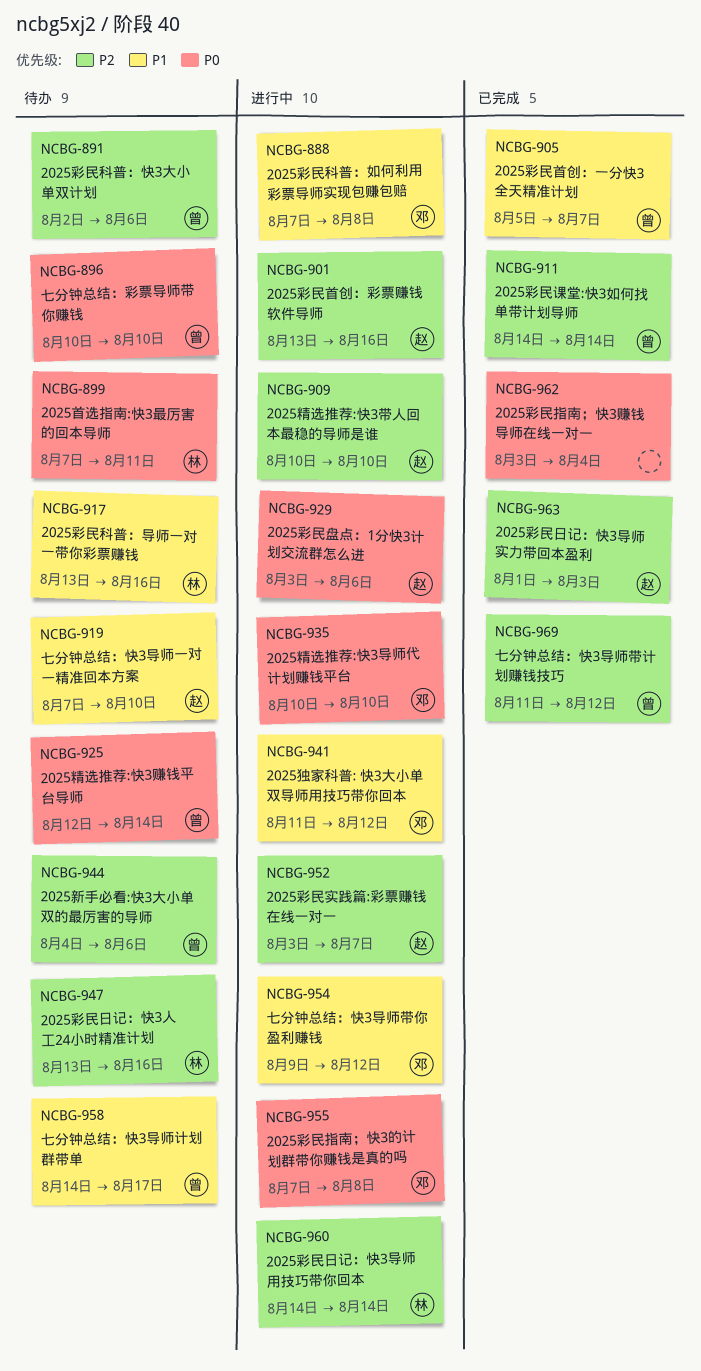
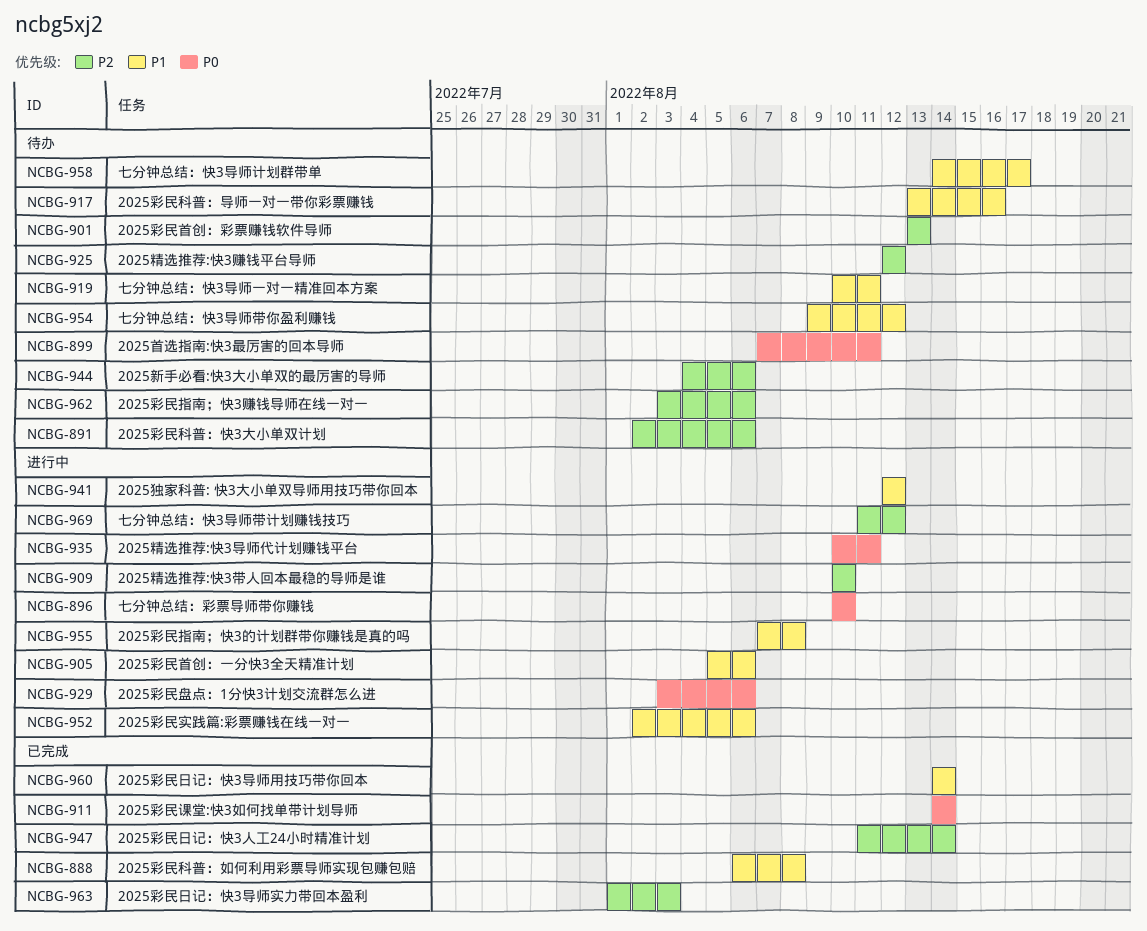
NCBG-888, status: 进行中 -> 已完成
NCBG-888, start: Aug 7 -> Aug 6
NCBG-896, status: 待办 -> 进行中
NCBG-901, status: 进行中 -> 待办
NCBG-901, due: Aug 16 -> Aug 13
NCBG-905, status: 已完成 -> 进行中
NCBG-905, due: Aug 7 -> Aug 6
NCBG-911, priority: P2 -> P0
NCBG-919, start: Aug 7 -> Aug 10
NCBG-919, due: Aug 10 -> Aug 11
NCBG-925, priority: P0 -> P2
NCBG-925, due: Aug 14 -> Aug 12
NCBG-935, due: Aug 10 -> Aug 11
NCBG-941, start: Aug 11 -> Aug 12
NCBG-947, status: 待办 -> 已完成
NCBG-947, start: Aug 13 -> Aug 11
NCBG-947, due: Aug 16 -> Aug 14
NCBG-952, priority: P2 -> P1
NCBG-952, start: Aug 3 -> Aug 2
NCBG-952, due: Aug 7 -> Aug 6
NCBG-954, status: 进行中 -> 待办
NCBG-955, priority: P0 -> P1
NCBG-960, status: 进行中 -> 已完成
NCBG-960, priority: P2 -> P1
NCBG-962, status: 已完成 -> 待办
NCBG-962, priority: P0 -> P2
NCBG-962, due: Aug 4 -> Aug 6
NCBG-969, status: 已完成 -> 进行中

